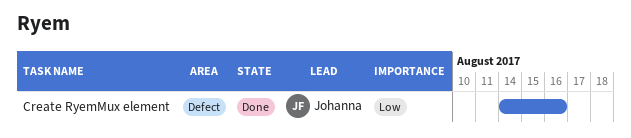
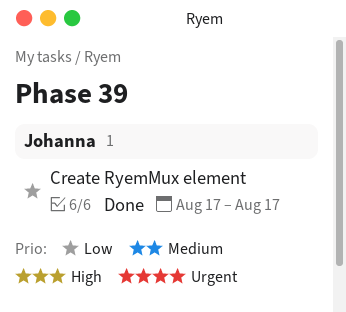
Create RyemMux element, start: Aug 14 -> Aug 17
Create RyemMux element, due: Aug 16 -> Aug 17

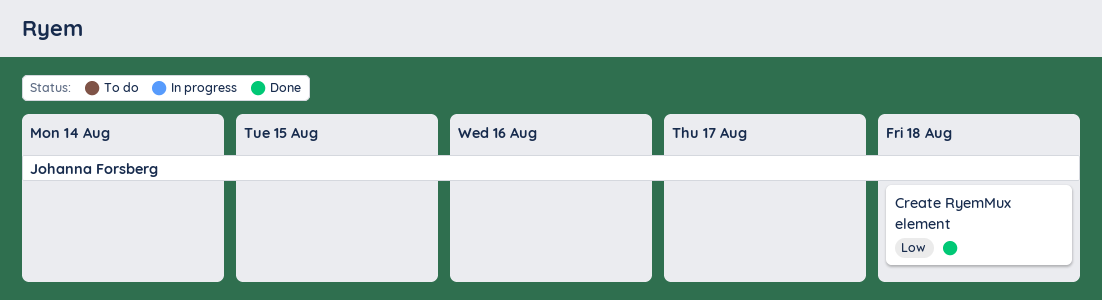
Create RyemMux element, due: Aug 17 -> Aug 18

